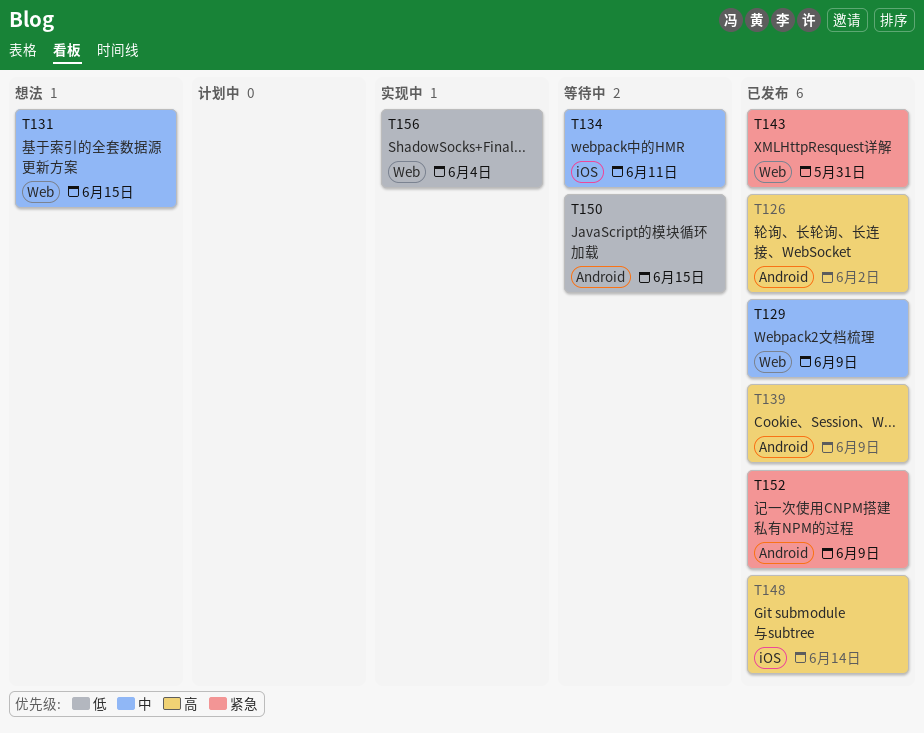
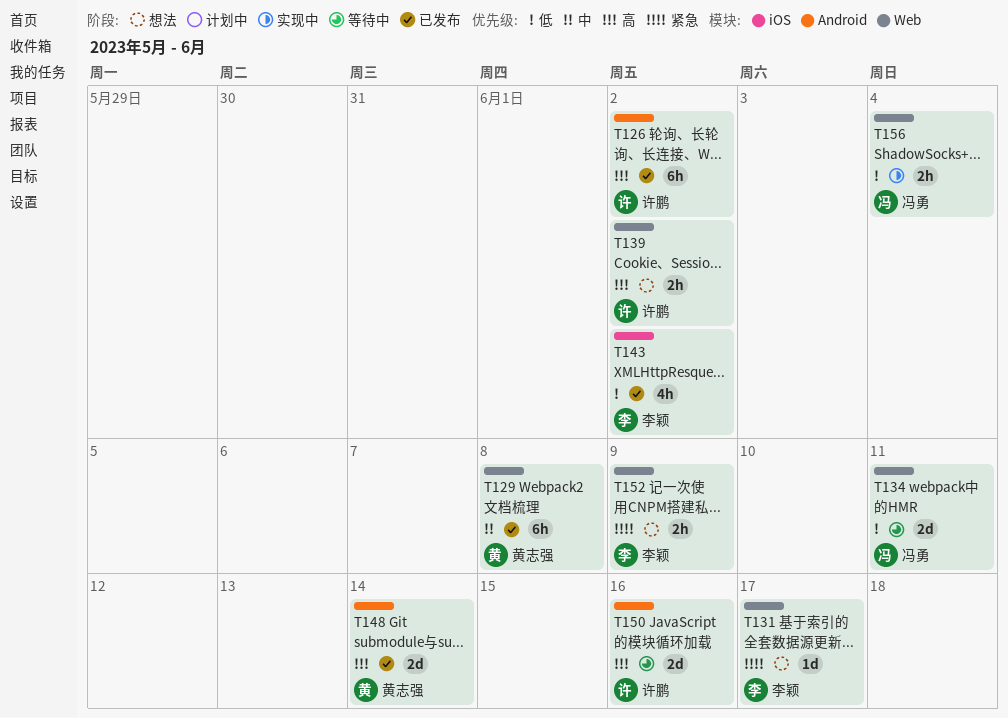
T129, due: Jun 9 -> Jun 8
T131, priority: 中 -> 紧急
T131, due: Jun 15 -> Jun 17
T134, priority: 中 -> 低
T134, label: iOS -> Web
T139, status: 已发布 -> 想法
T139, label: Android -> Web
T139, due: Jun 9 -> Jun 2
T143, priority: 紧急 -> 低
T143, label: Web -> iOS
T143, due: May 31 -> Jun 2
T148, label: iOS -> Android
T150, priority: 低 -> 高
T150, due: Jun 15 -> Jun 16
T152, status: 已发布 -> 想法
T152, label: Android -> Web

